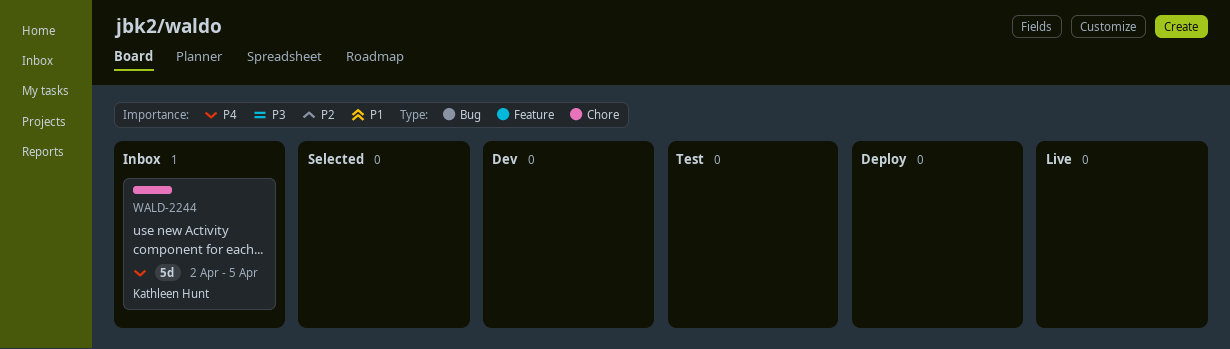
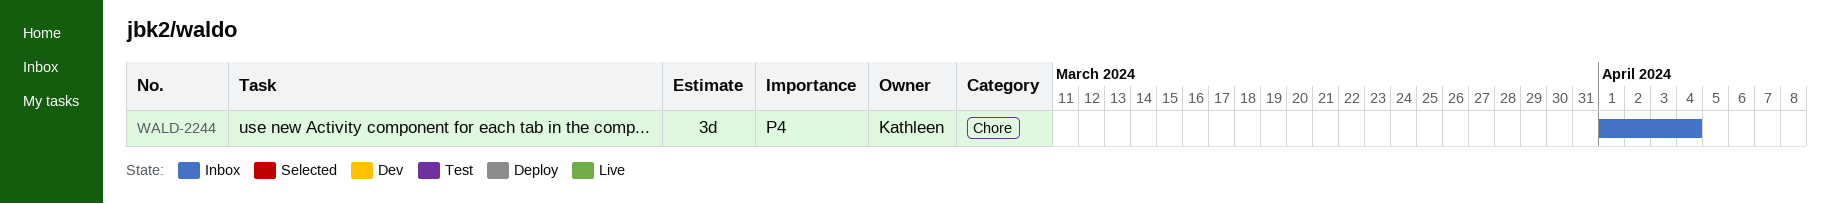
WALD-2244, estimate: 5d -> 3d
WALD-2244, start: Apr 2 -> Apr 1
WALD-2244, due: Apr 5 -> Apr 4

